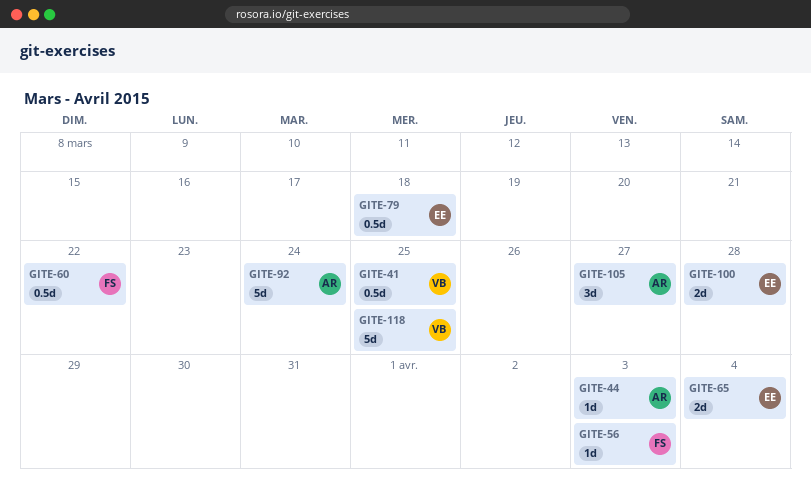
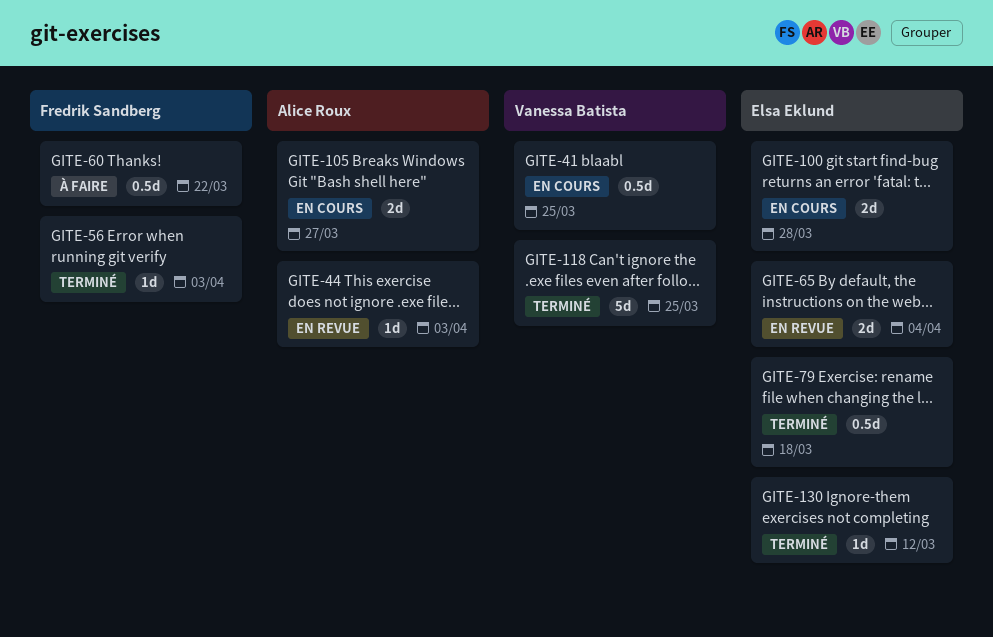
GITE-92: present -> none
GITE-105, estimate: 3d -> 2d
GITE-130: none -> present

